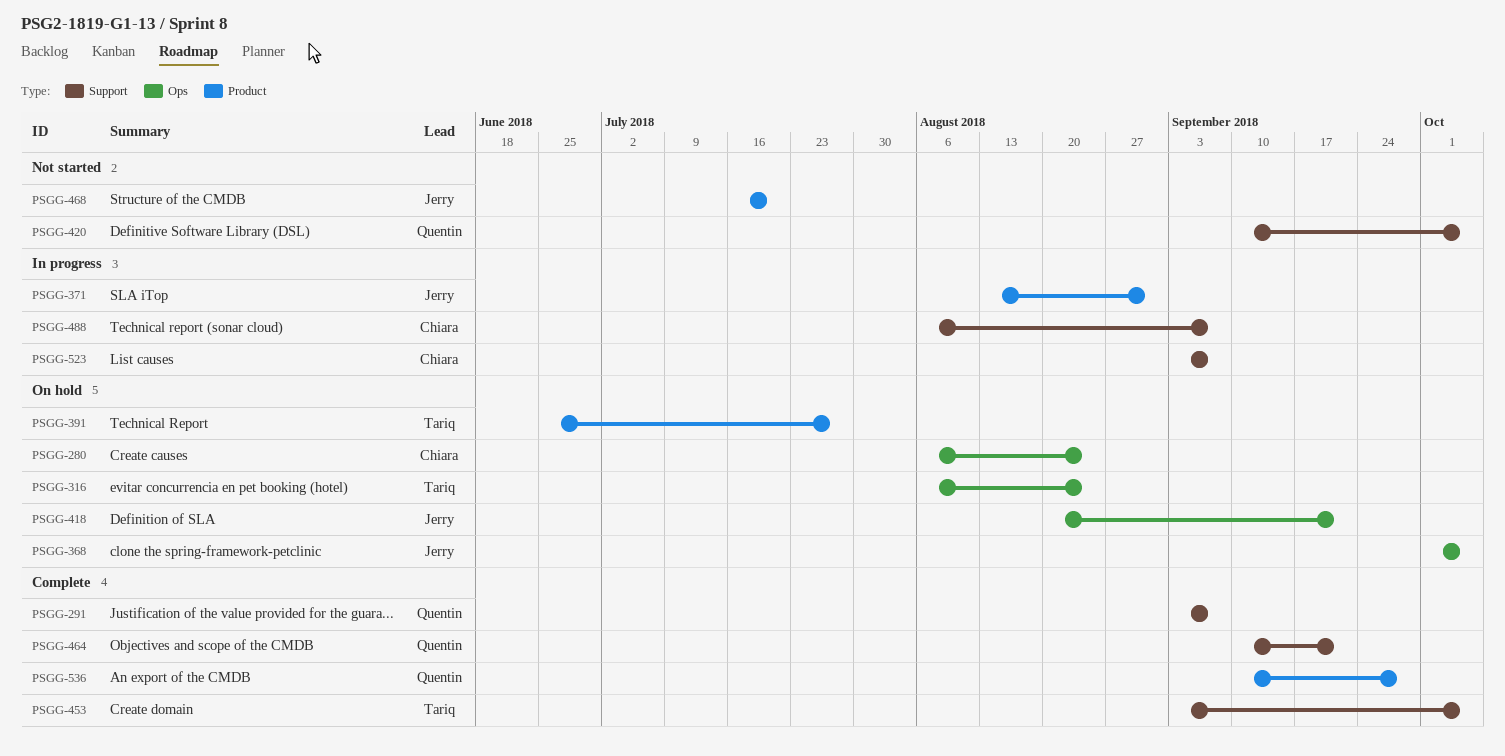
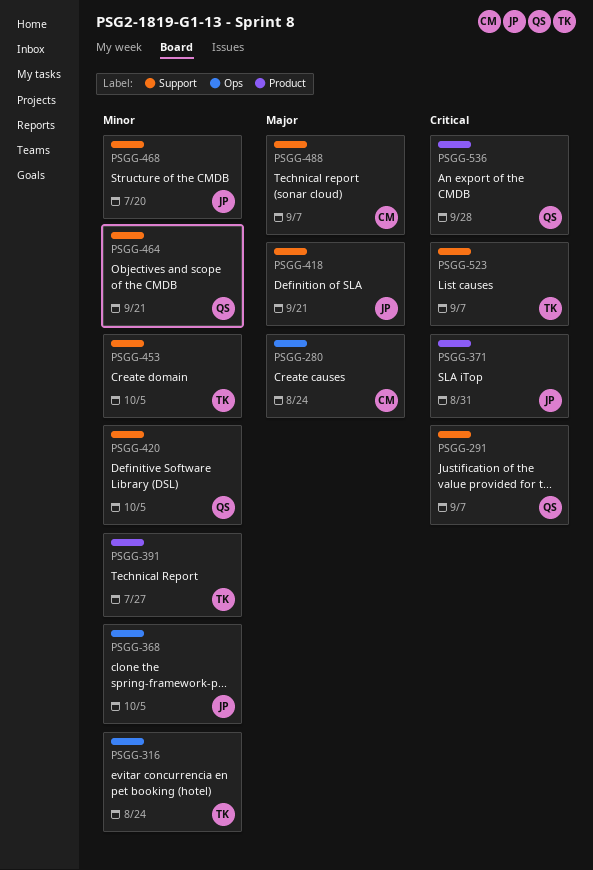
PSGG-418, label: Ops -> Support
PSGG-468, label: Product -> Support
PSGG-523, owner: Chiara -> Tariq

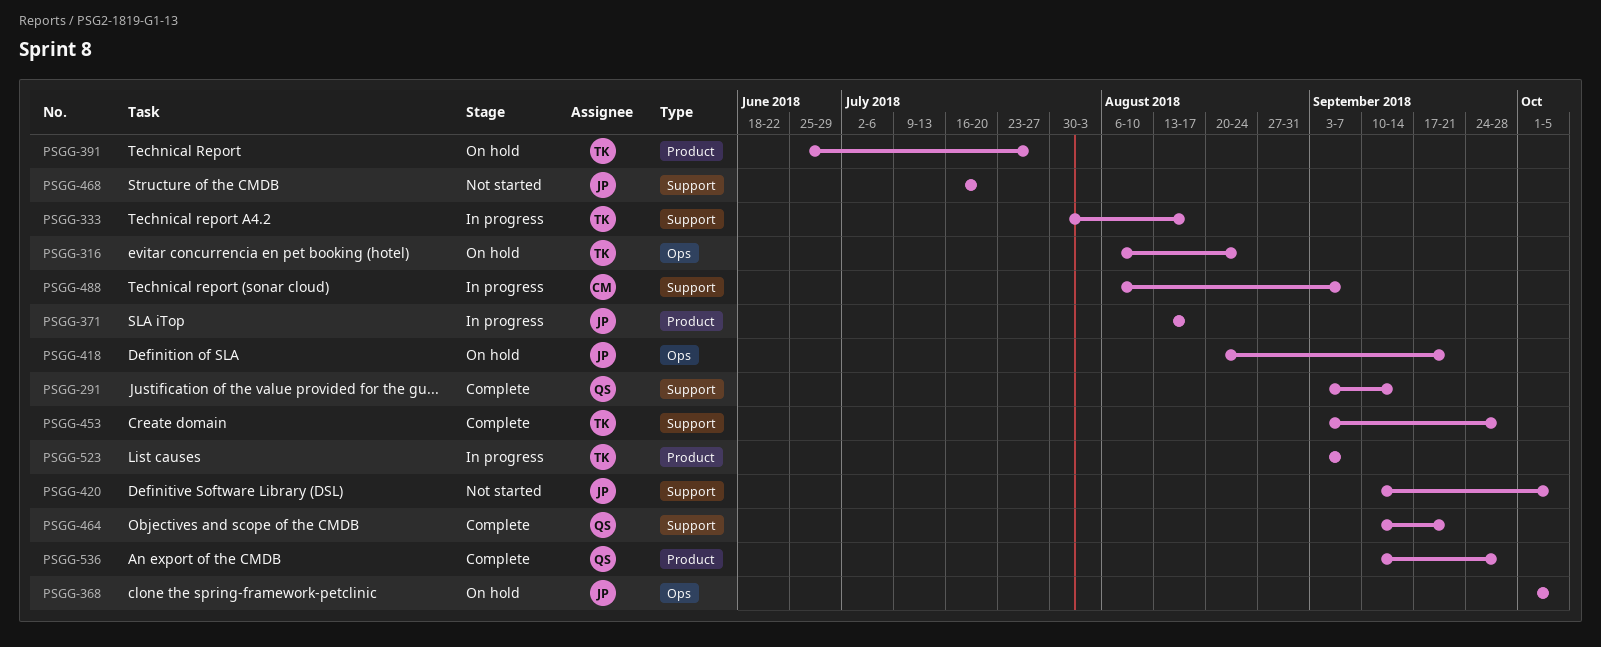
PSGG-280: present -> none
PSGG-291, due: Sep 7 -> Sep 14
PSGG-333: none -> present
PSGG-371, due: Aug 31 -> Aug 17
PSGG-418, label: Support -> Ops
PSGG-420, owner: QS -> JP
PSGG-453, due: Oct 5 -> Sep 28
PSGG-523, label: Support -> Product

